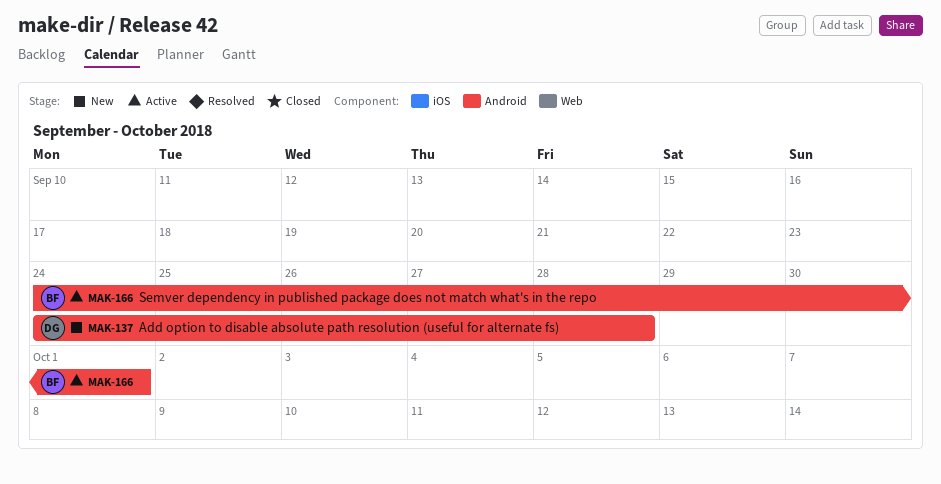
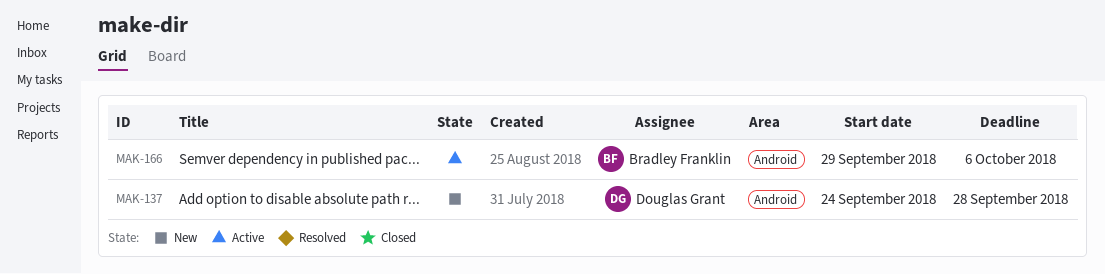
MAK-166, start: Sep 24 -> Sep 29
MAK-166, due: Oct 1 -> Oct 6

